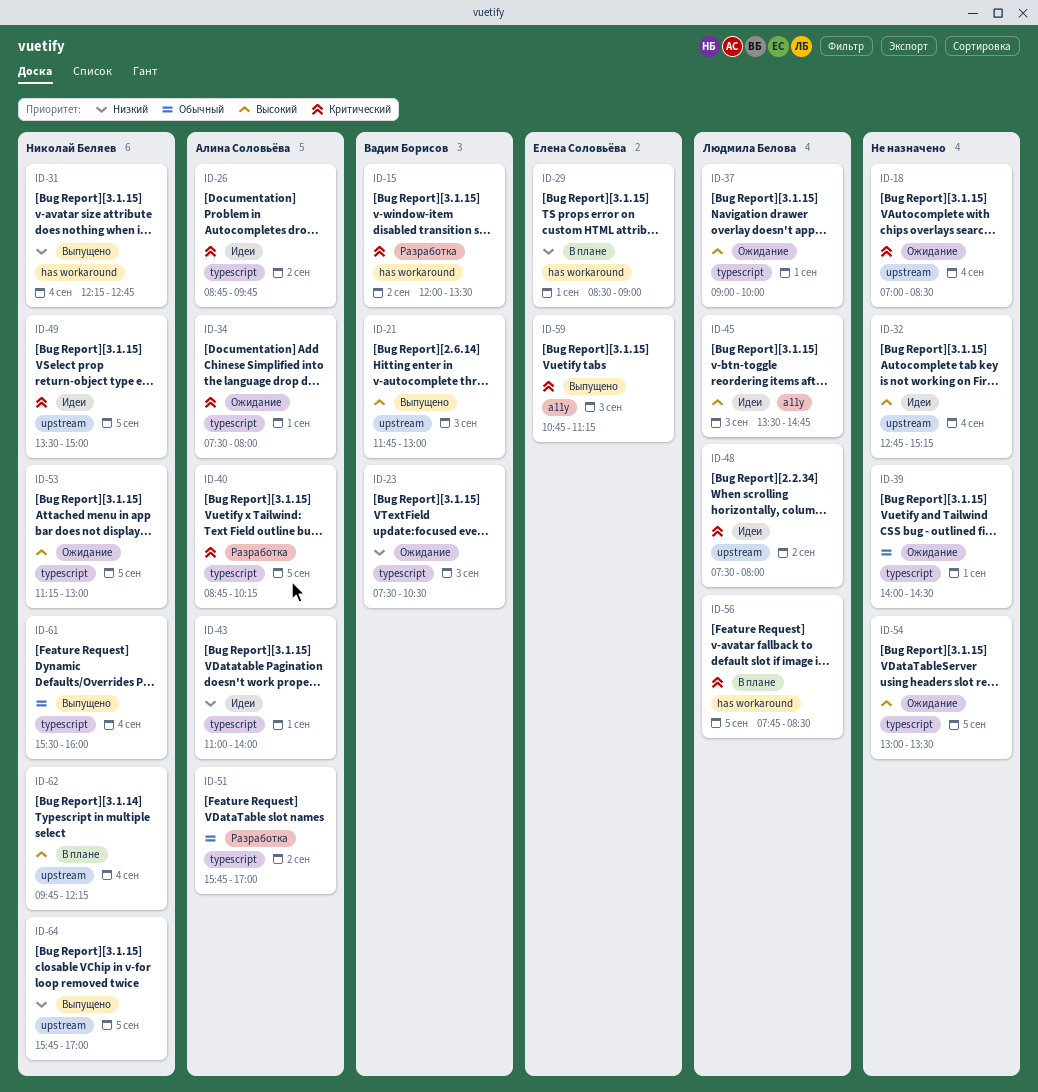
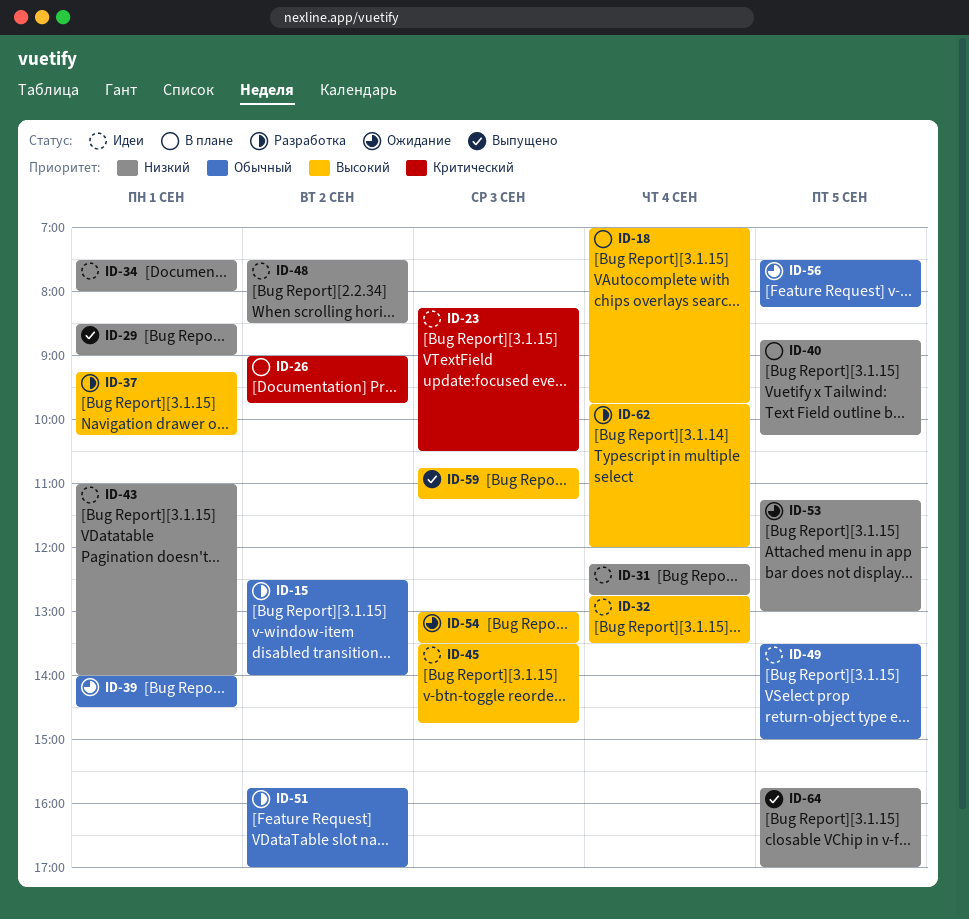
ID-15, priority: Критический -> Обычный
ID-15, begins: 12:00 -> 12:30
ID-15, ends: 13:30 -> 14:00
ID-18, status: Ожидание -> В плане
ID-18, priority: Критический -> Высокий
ID-18, ends: 08:30 -> 09:45
ID-21: present -> none
ID-23, status: Ожидание -> Идеи
ID-23, priority: Низкий -> Критический
ID-23, begins: 07:30 -> 08:15
ID-26, status: Идеи -> В плане
ID-26, begins: 08:45 -> 09:00
ID-29, status: В плане -> Выпущено
ID-31, status: Выпущено -> Идеи
ID-32, ends: 15:15 -> 13:30
ID-34, status: Ожидание -> Идеи
ID-34, priority: Критический -> Низкий
ID-37, status: Ожидание -> Разработка
ID-37, begins: 09:00 -> 09:15
ID-37, ends: 10:00 -> 10:15
ID-40, status: Разработка -> В плане
ID-40, priority: Критический -> Низкий
ID-48, priority: Критический -> Низкий
ID-48, ends: 08:00 -> 08:30
ID-49, priority: Критический -> Обычный
ID-53, priority: Высокий -> Низкий
ID-54, day: Sep 5 -> Sep 3
ID-56, status: В плане -> Ожидание
ID-56, priority: Критический -> Обычный
ID-56, begins: 07:45 -> 07:30
ID-56, ends: 08:30 -> 08:15
ID-59, priority: Критический -> Высокий
ID-61: present -> none
ID-62, status: В плане -> Разработка
ID-62, ends: 12:15 -> 12:00

